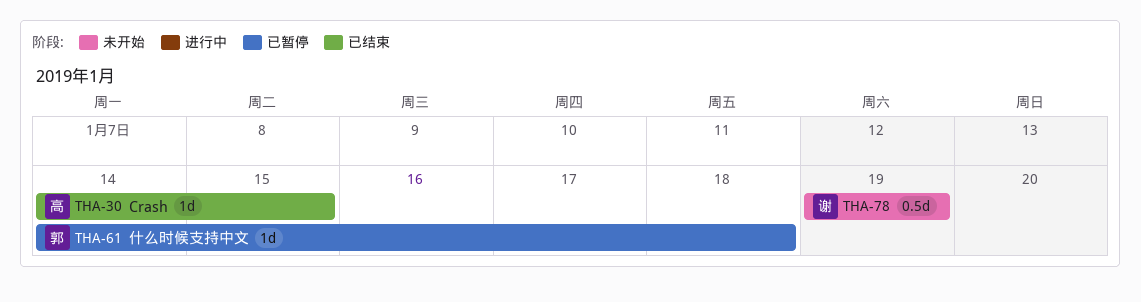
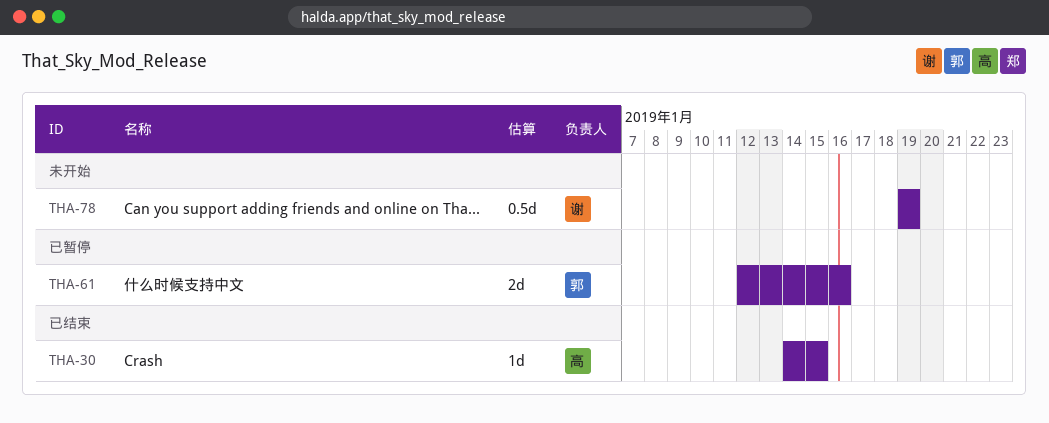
THA-61, estimate: 1d -> 2d
THA-61, start: Jan 14 -> Jan 12
THA-61, due: Jan 18 -> Jan 16

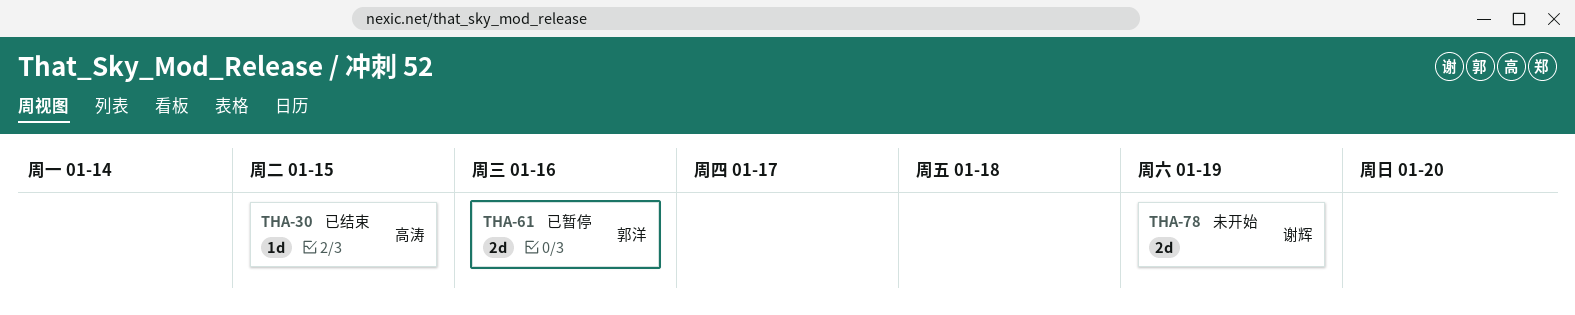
THA-78, estimate: 0.5d -> 2d

